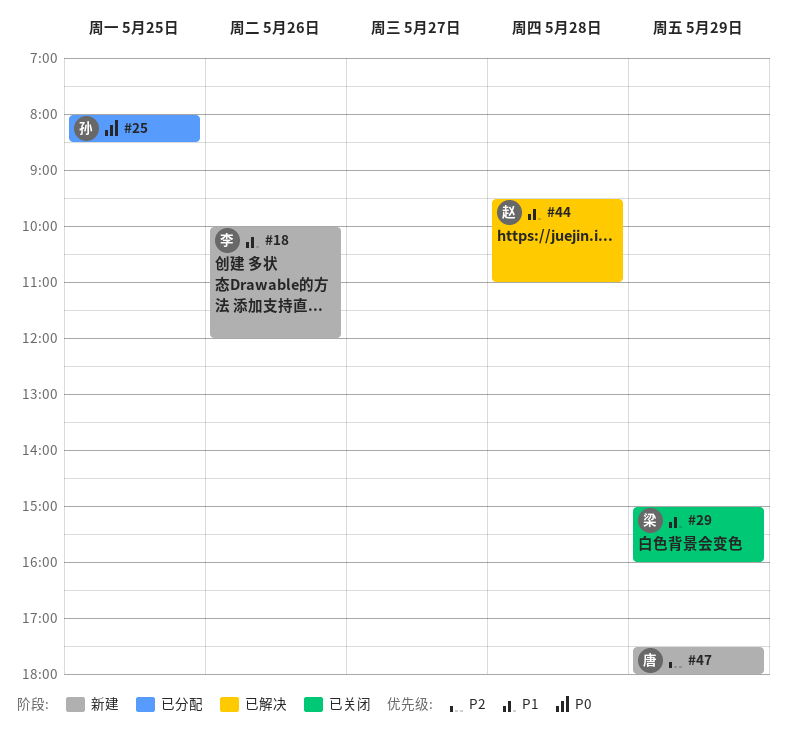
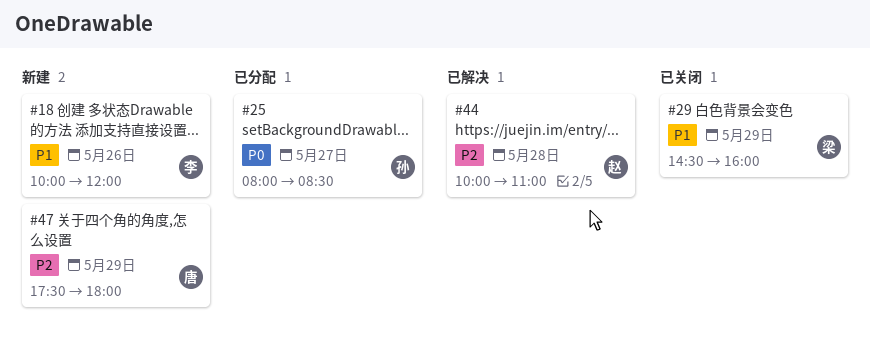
#25, day: May 25 -> May 27
#29, begins: 15:00 -> 14:30
#44, priority: P1 -> P2
#44, begins: 09:30 -> 10:00

